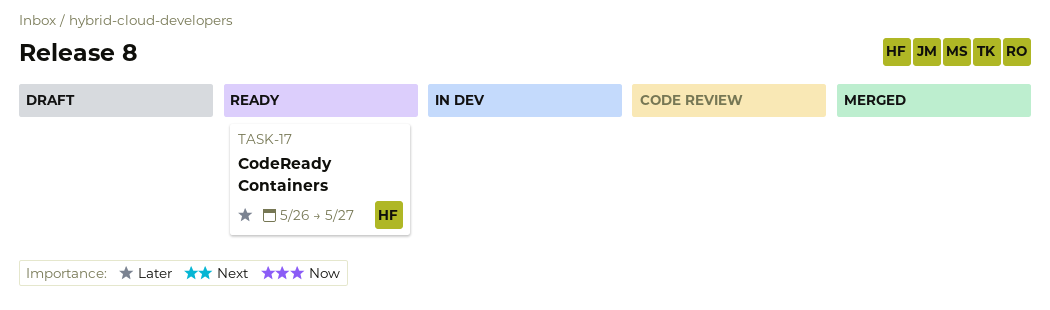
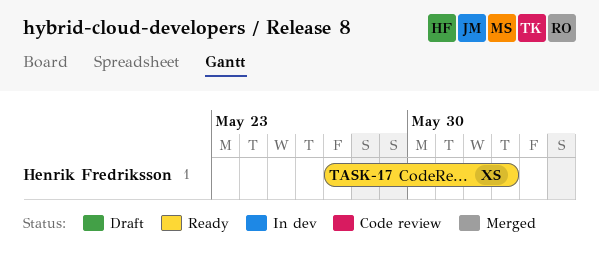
TASK-17, start: May 26 -> May 27
TASK-17, due: May 27 -> Jun 2

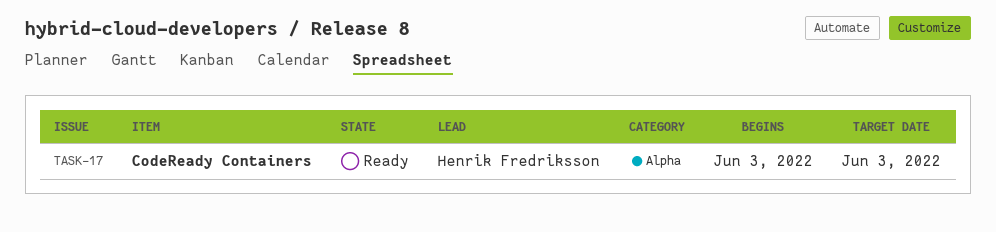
TASK-17, start: May 27 -> Jun 3
TASK-17, due: Jun 2 -> Jun 3

